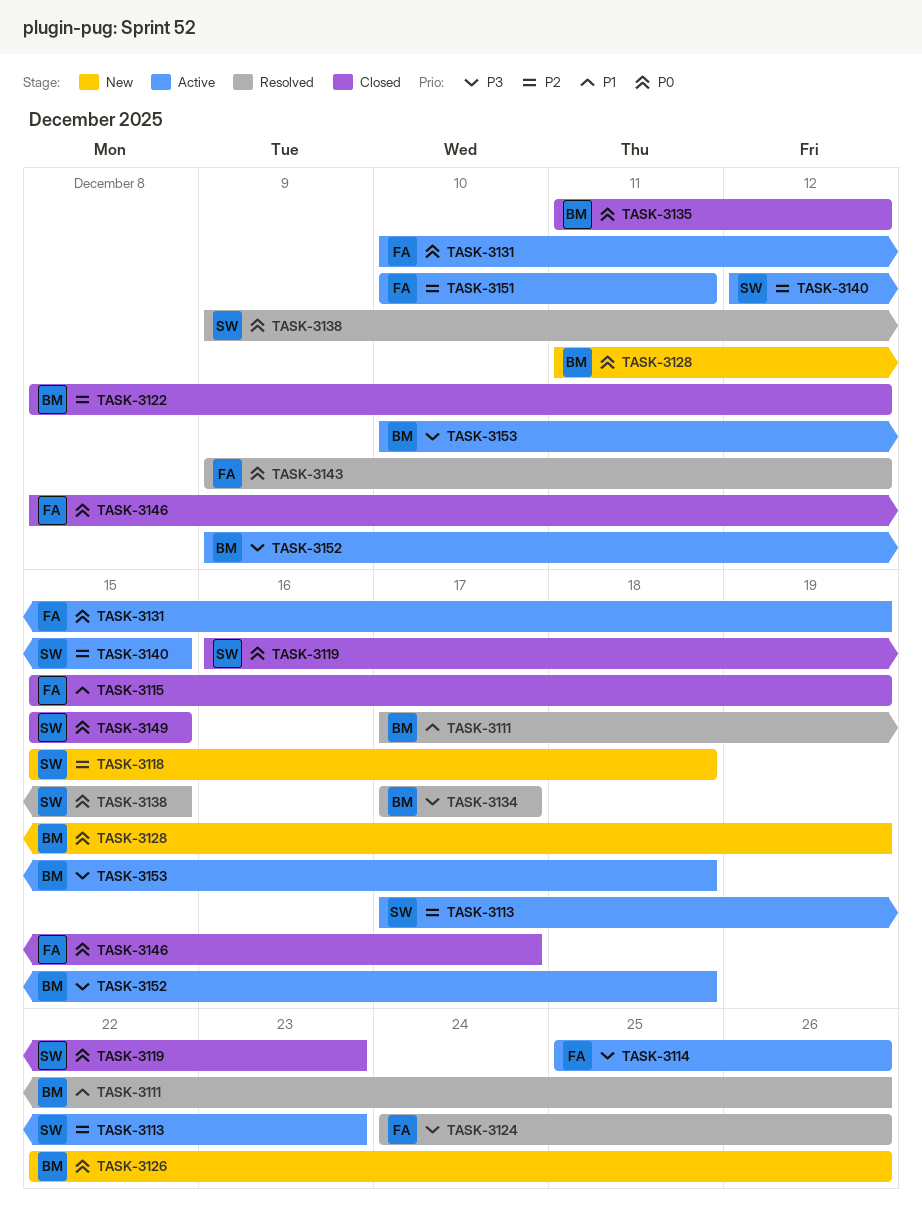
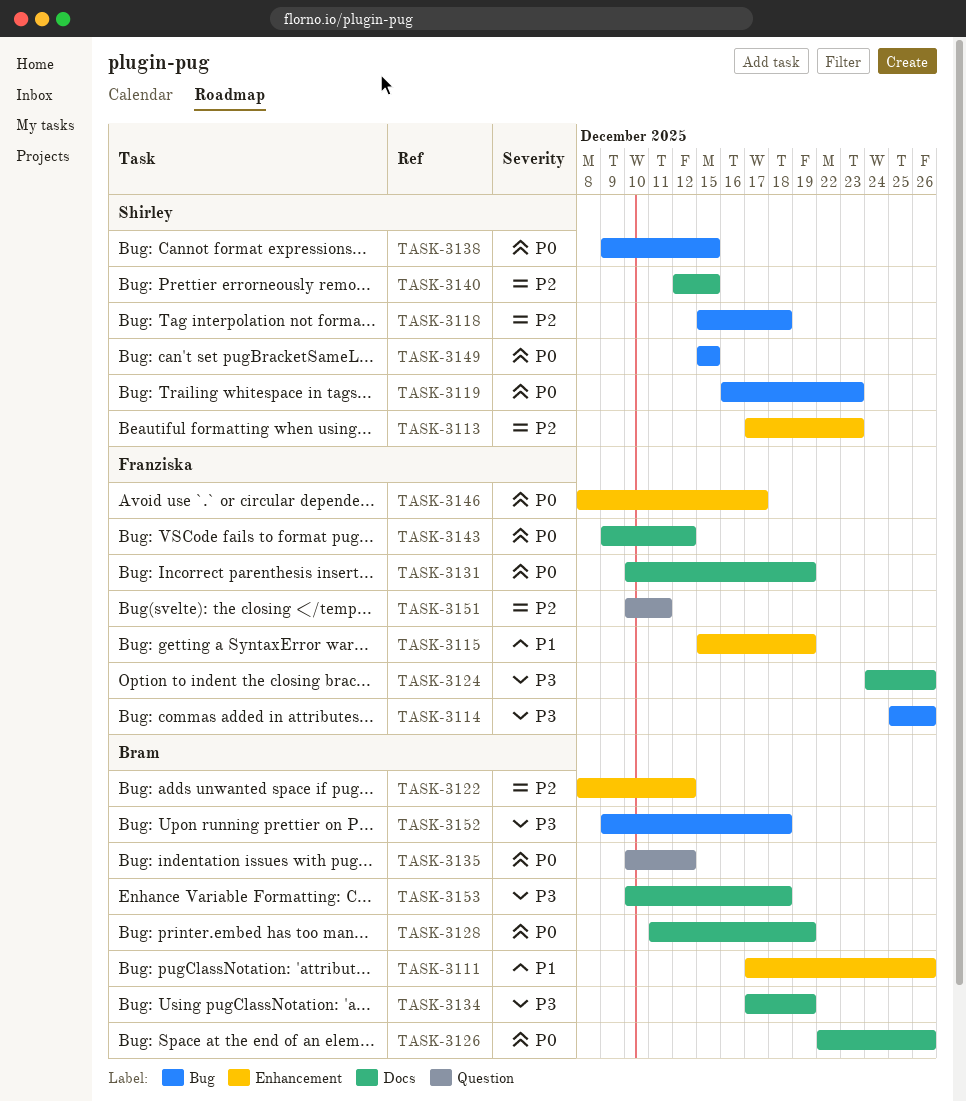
TASK-3134, due: Dec 17 -> Dec 19
TASK-3135, start: Dec 11 -> Dec 10

